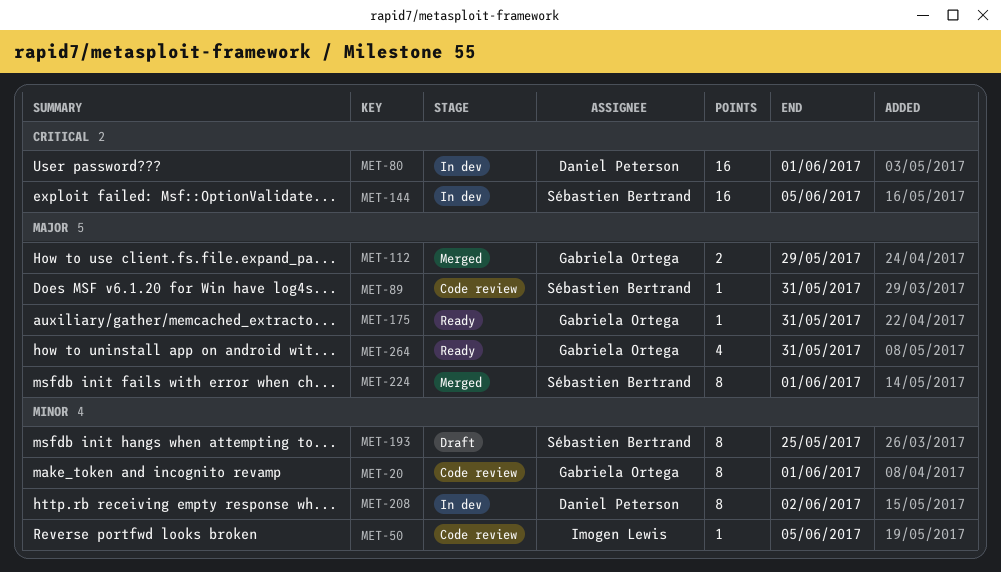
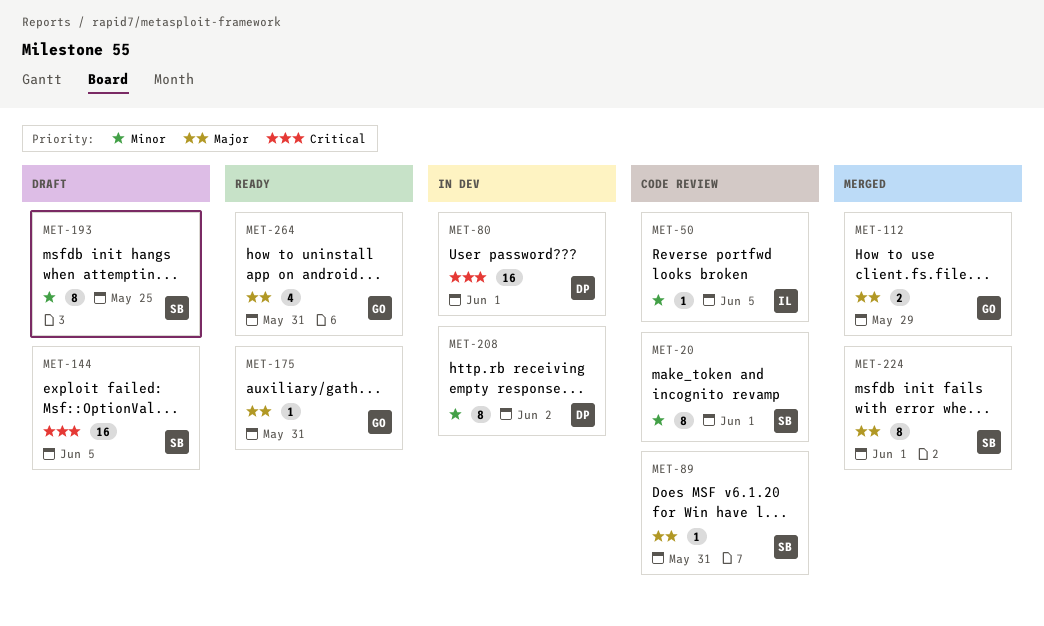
MET-20, owner: Gabriela Ortega -> Sébastien Bertrand
MET-144, status: In dev -> Draft

